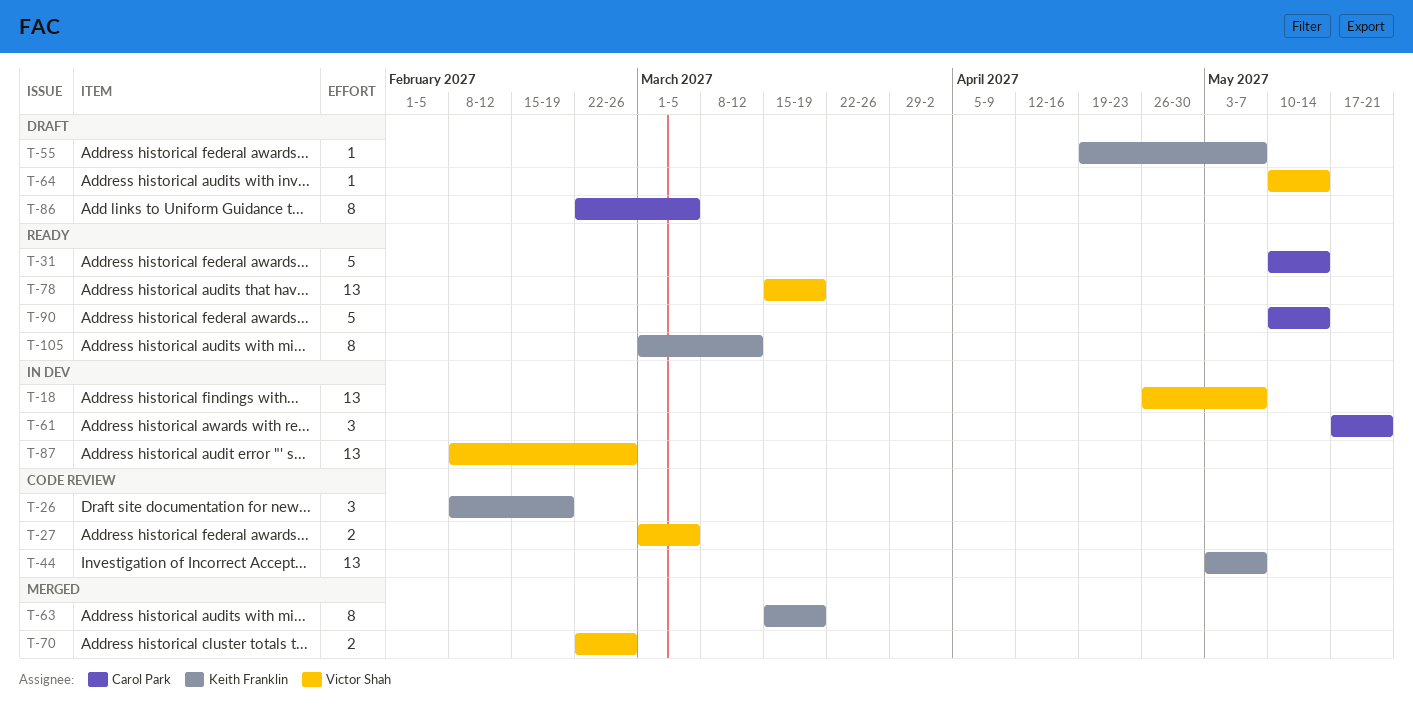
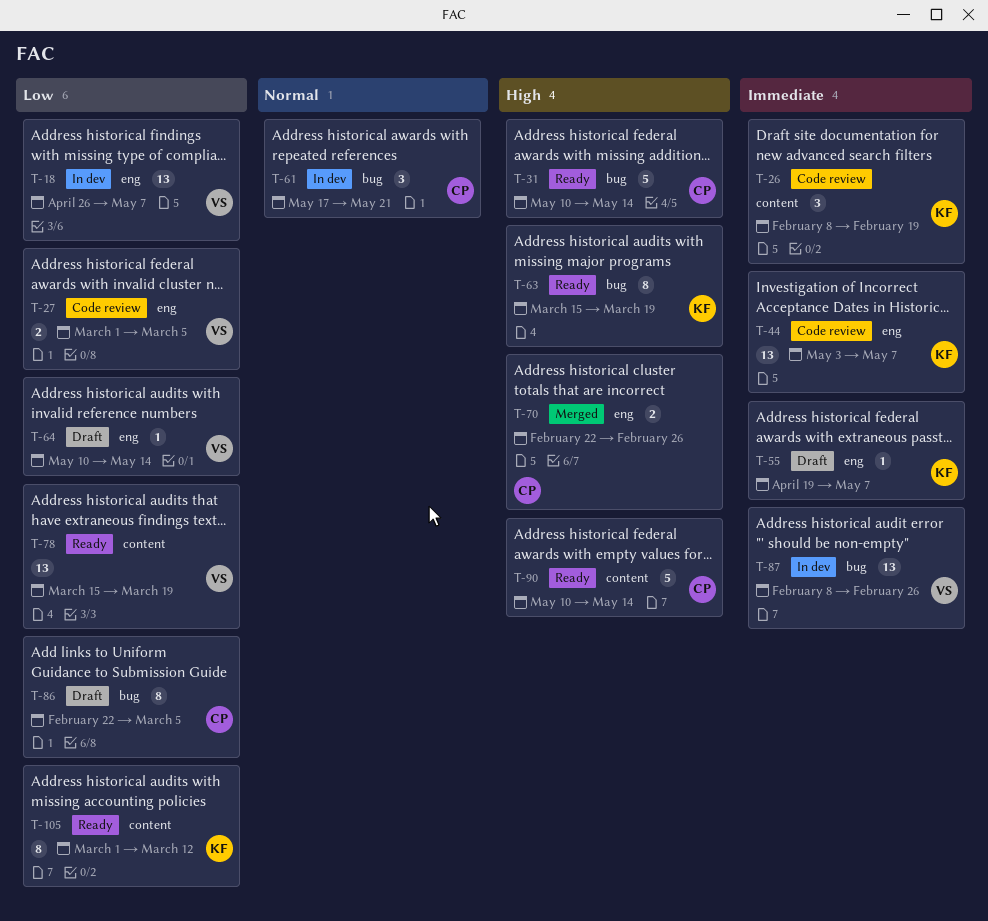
T-63, status: Merged -> Ready
T-70, owner: Victor Shah -> Carol Park

